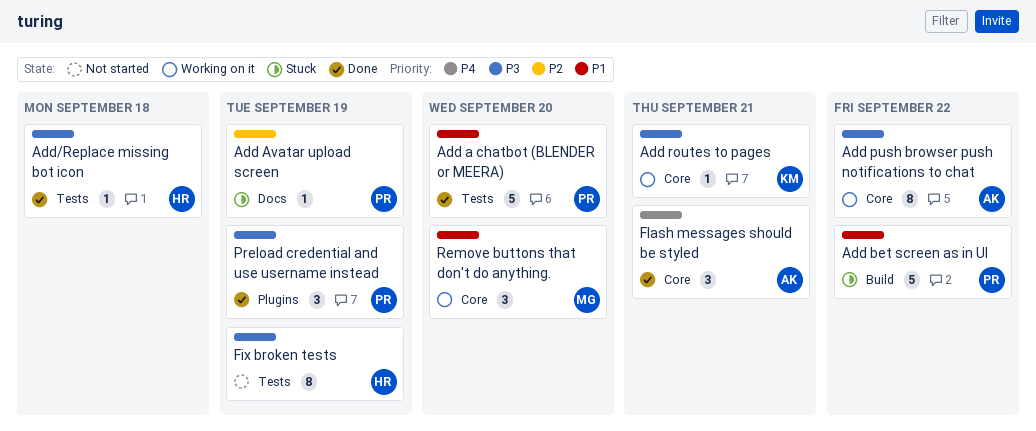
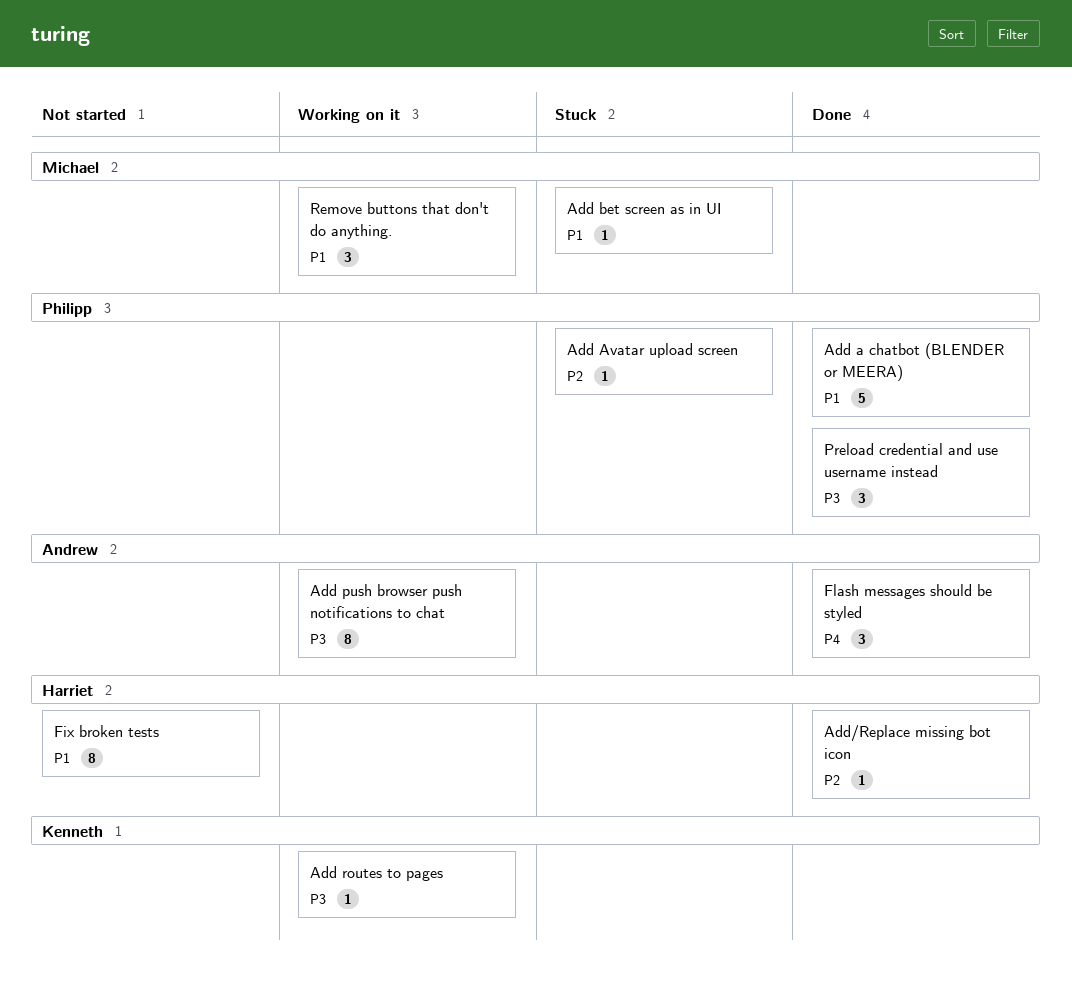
Add bet screen as in UI, owner: Philipp -> Michael
Add bet screen as in UI, estimate: 5 -> 1
Add/Replace missing bot icon, priority: P3 -> P2
Fix broken tests, priority: P3 -> P1

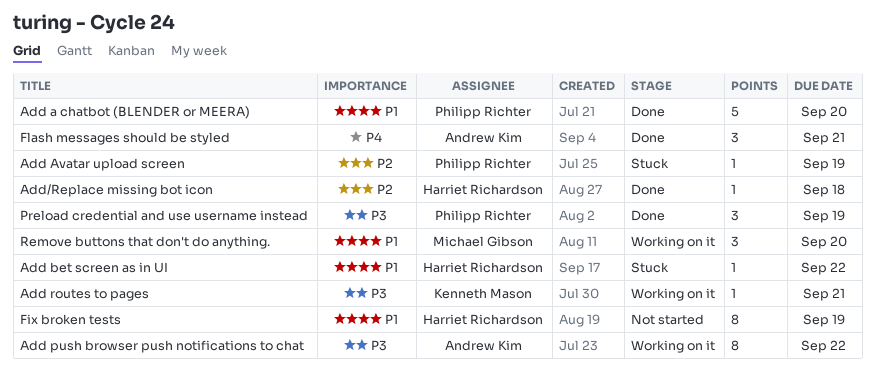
Add bet screen as in UI, owner: Michael Gibson -> Harriet Richardson

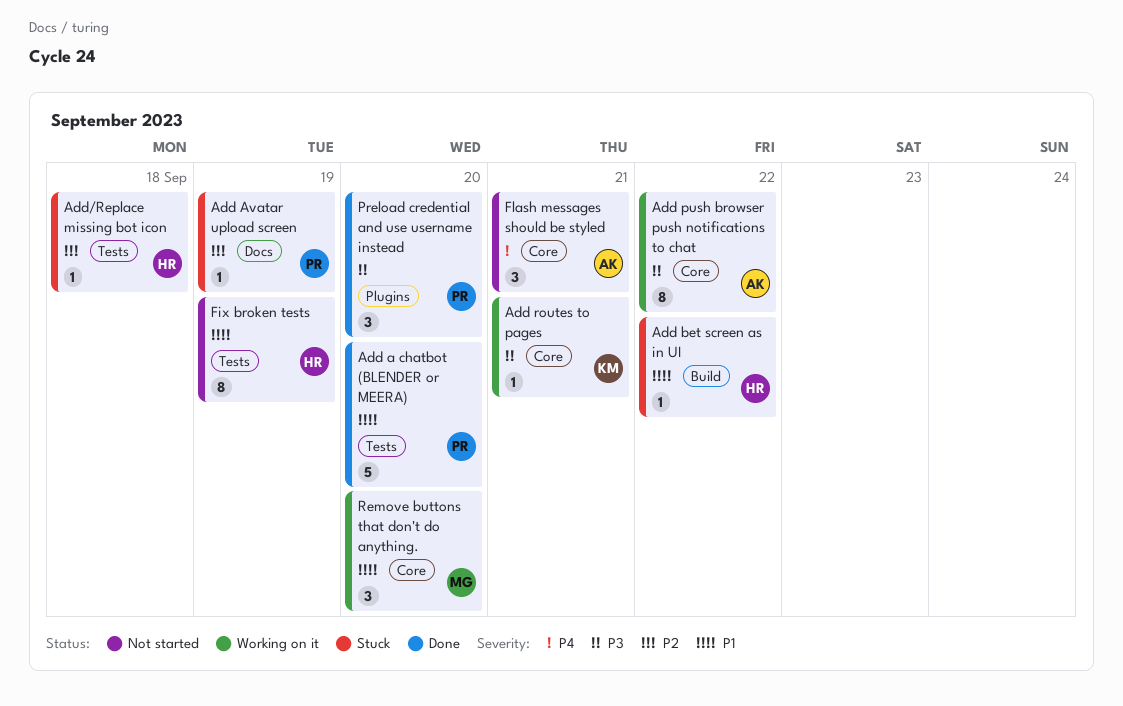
Add/Replace missing bot icon, status: Done -> Stuck
Flash messages should be styled, status: Done -> Not started
Preload credential and use username instead, due: Sep 19 -> Sep 20

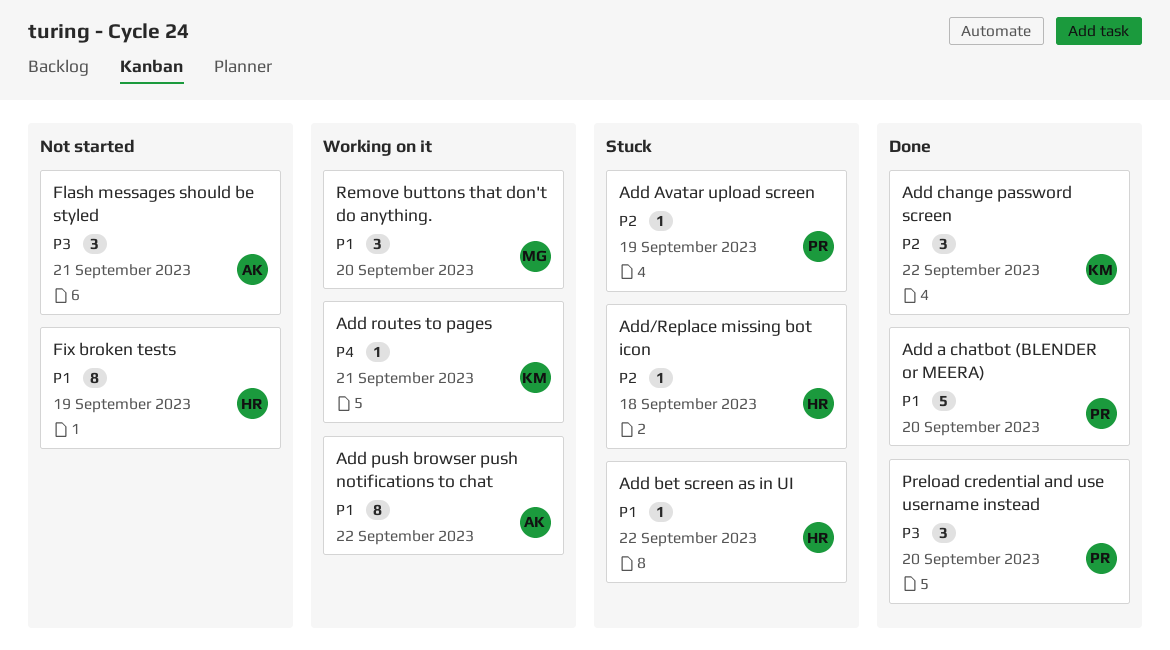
Add change password screen: none -> present
Add push browser push notifications to chat, priority: P3 -> P1
Add routes to pages, priority: P3 -> P4
Flash messages should be styled, priority: P4 -> P3

